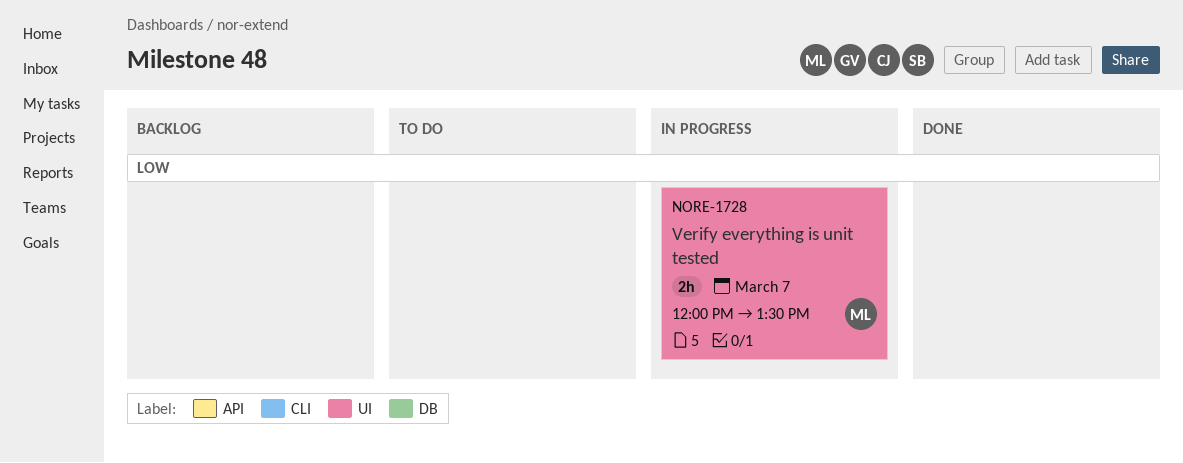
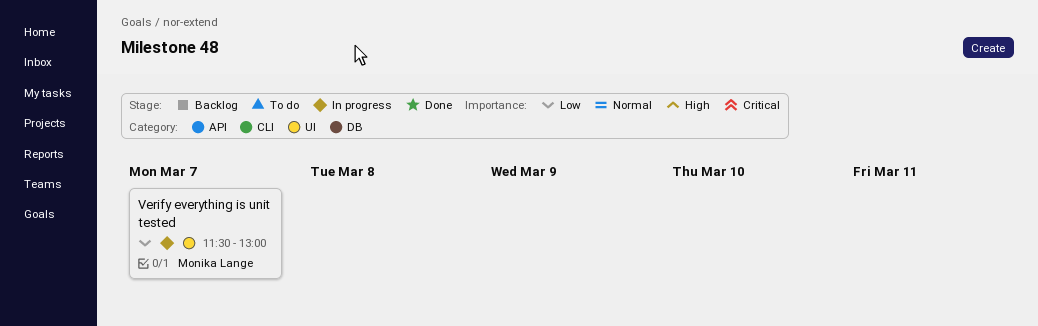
Verify everything is unit tested, begins: 12:00 -> 11:30
Verify everything is unit tested, ends: 13:30 -> 13:00

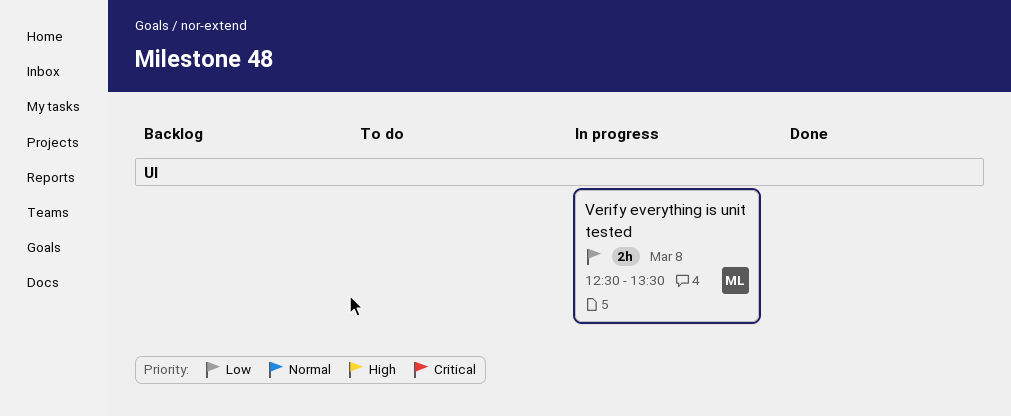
Verify everything is unit tested, day: Mar 7 -> Mar 8
Verify everything is unit tested, begins: 11:30 -> 12:30
Verify everything is unit tested, ends: 13:00 -> 13:30

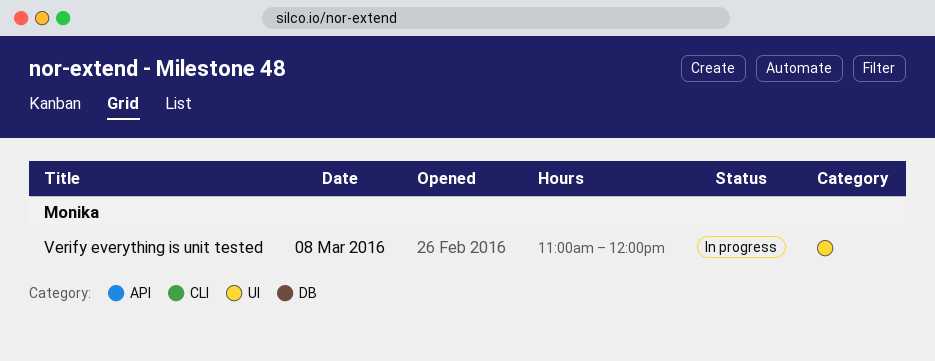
Verify everything is unit tested, begins: 12:30 -> 11:00
Verify everything is unit tested, ends: 13:30 -> 12:00

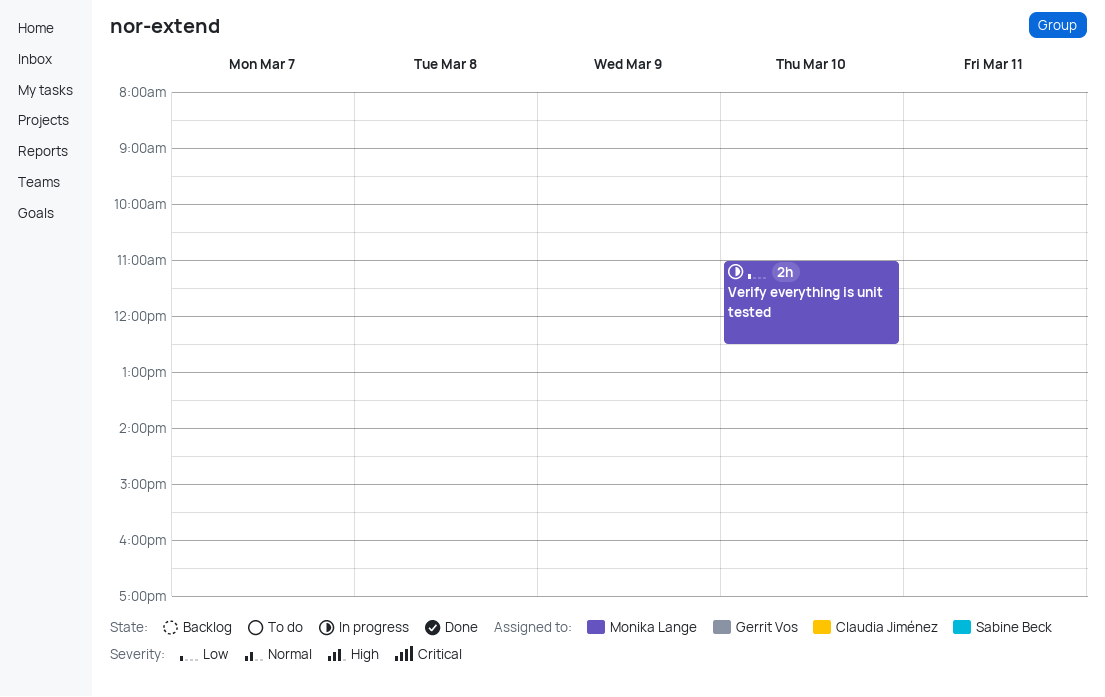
Verify everything is unit tested, day: Mar 8 -> Mar 10
Verify everything is unit tested, ends: 12:00 -> 12:30

